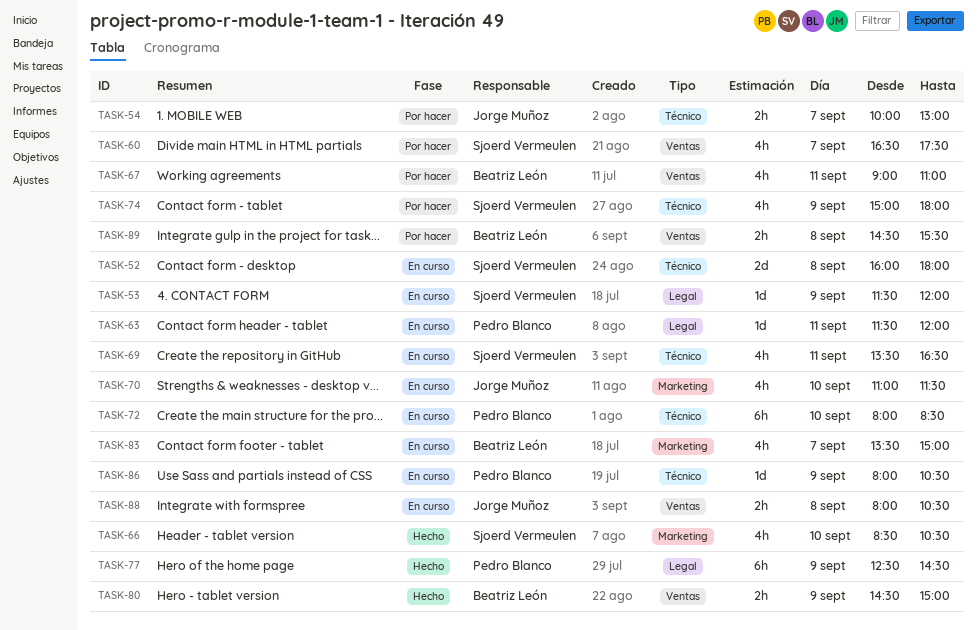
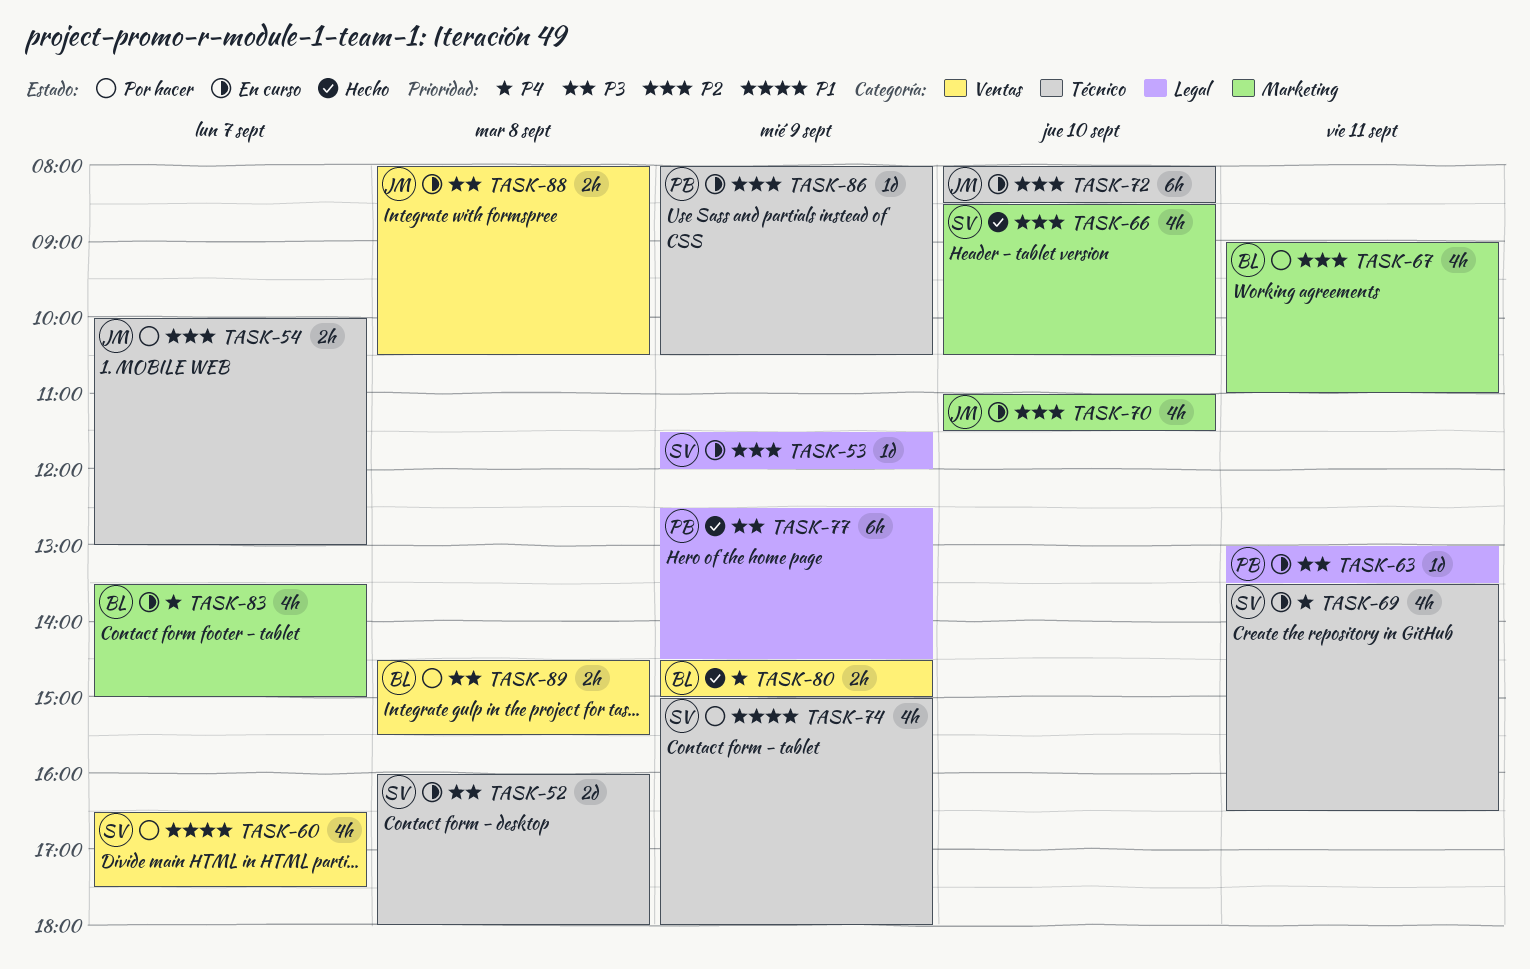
TASK-63, begins: 11:30 -> 13:00
TASK-63, ends: 12:00 -> 13:30
TASK-67, label: Ventas -> Marketing
TASK-72, owner: Pedro Blanco -> Jorge Muñoz

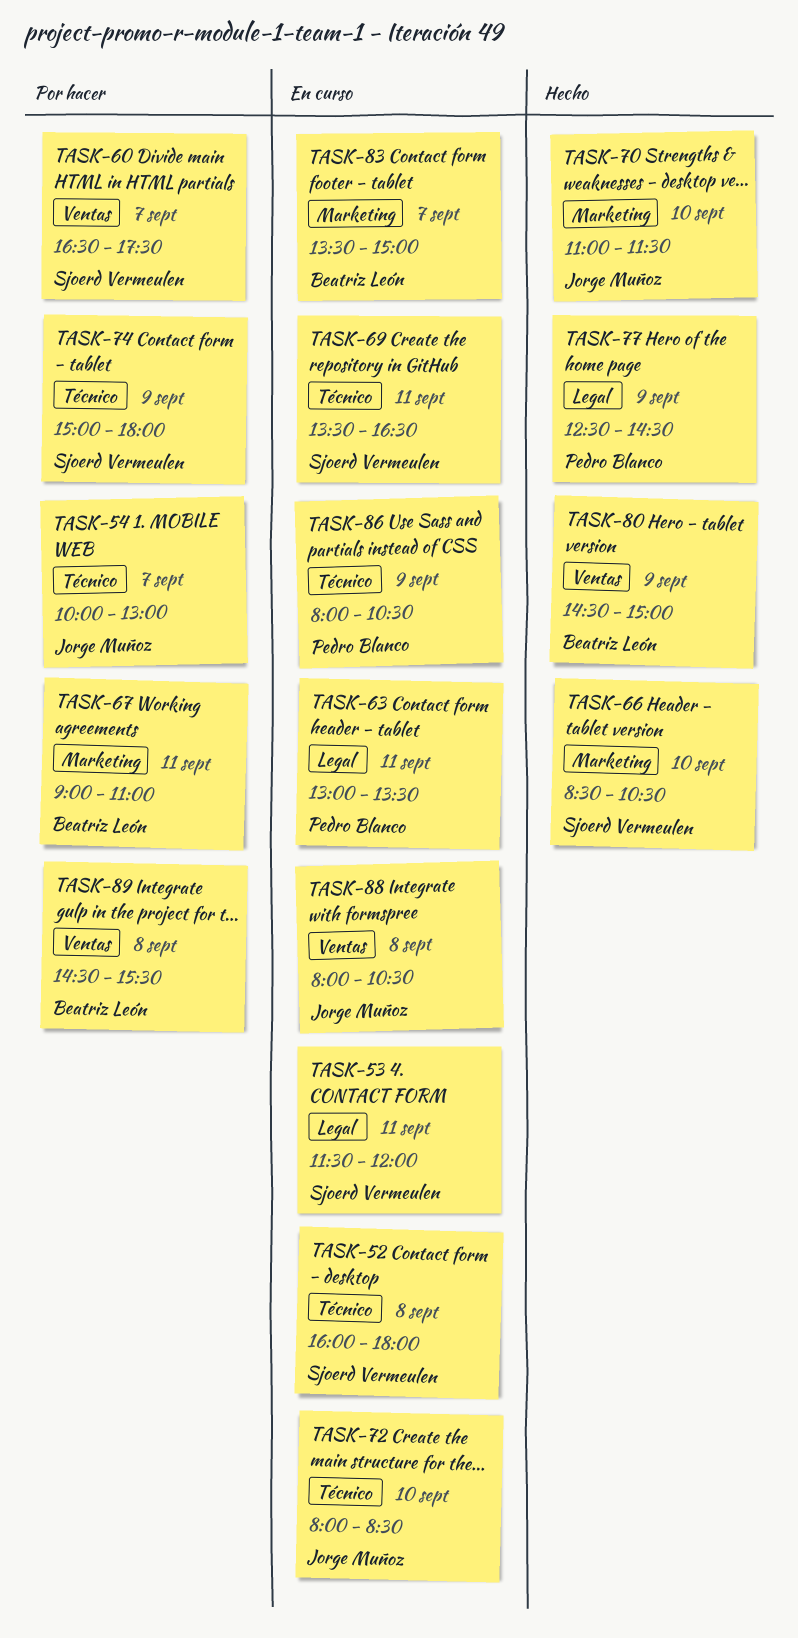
TASK-53, day: Sep 9 -> Sep 11
TASK-70, status: En curso -> Hecho

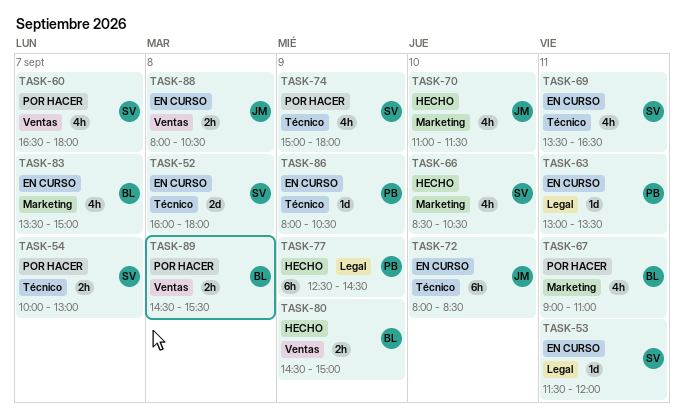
TASK-54, owner: Jorge Muñoz -> Sjoerd Vermeulen
TASK-60, ends: 17:30 -> 18:00

